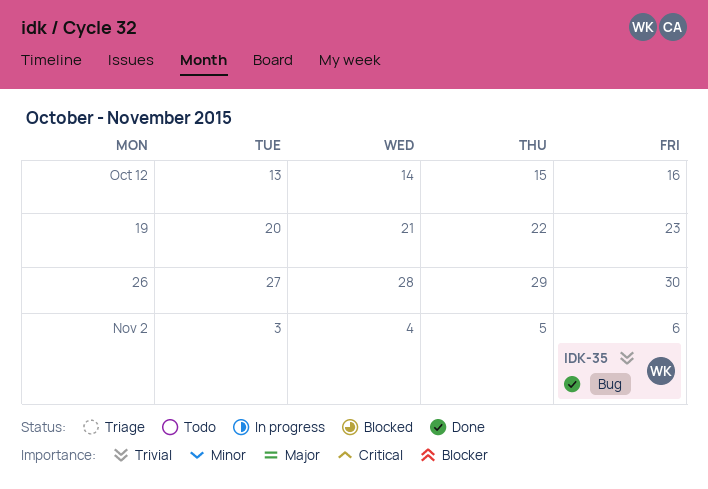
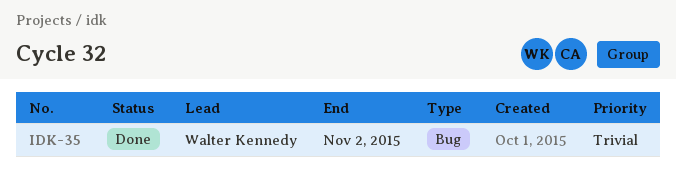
IDK-35, due: Nov 6 -> Nov 2

